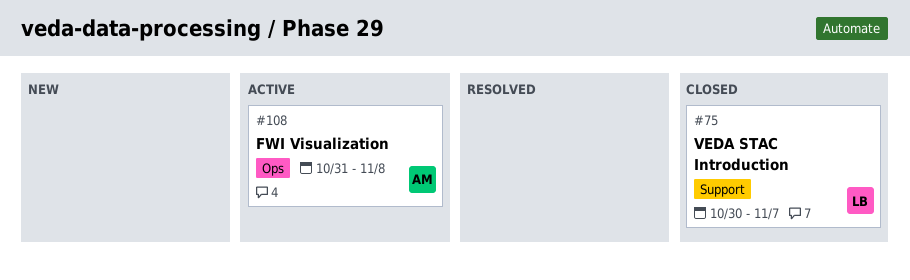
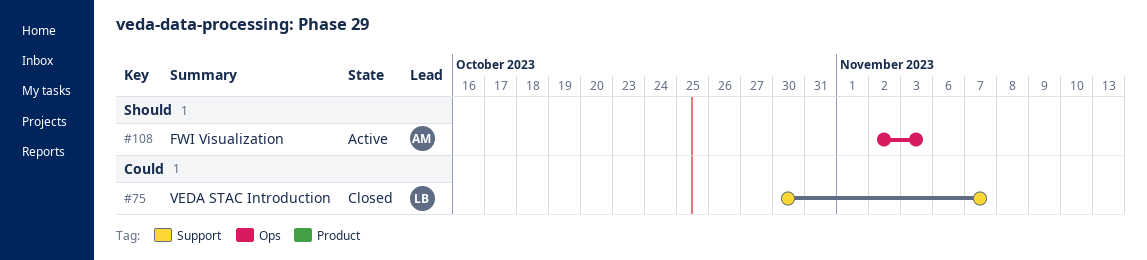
#108, start: Oct 31 -> Nov 2
#108, due: Nov 8 -> Nov 3

